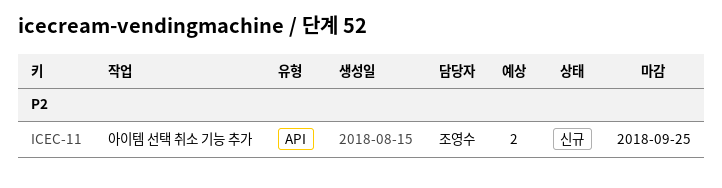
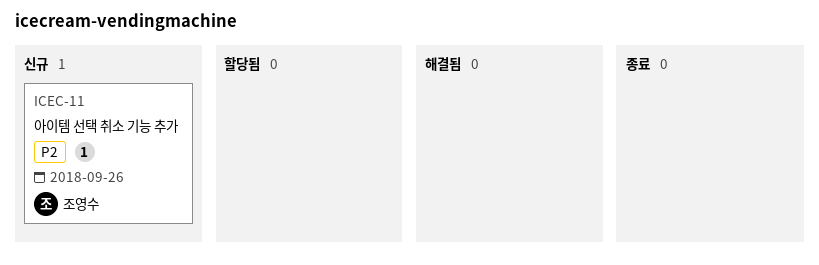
ICEC-11, estimate: 2 -> 1
ICEC-11, due: Sep 25 -> Sep 26

